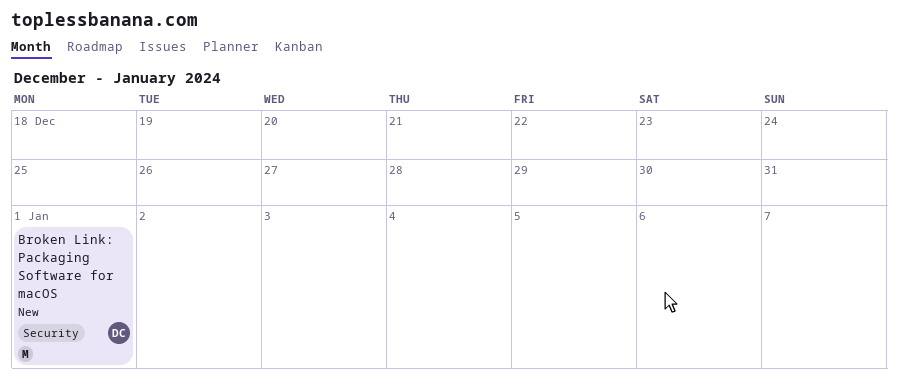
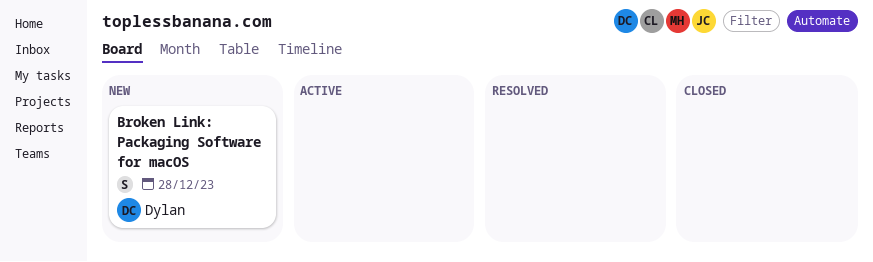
Broken Link: Packaging Software for macOS, estimate: M -> S
Broken Link: Packaging Software for macOS, due: Jan 1 -> Dec 28

